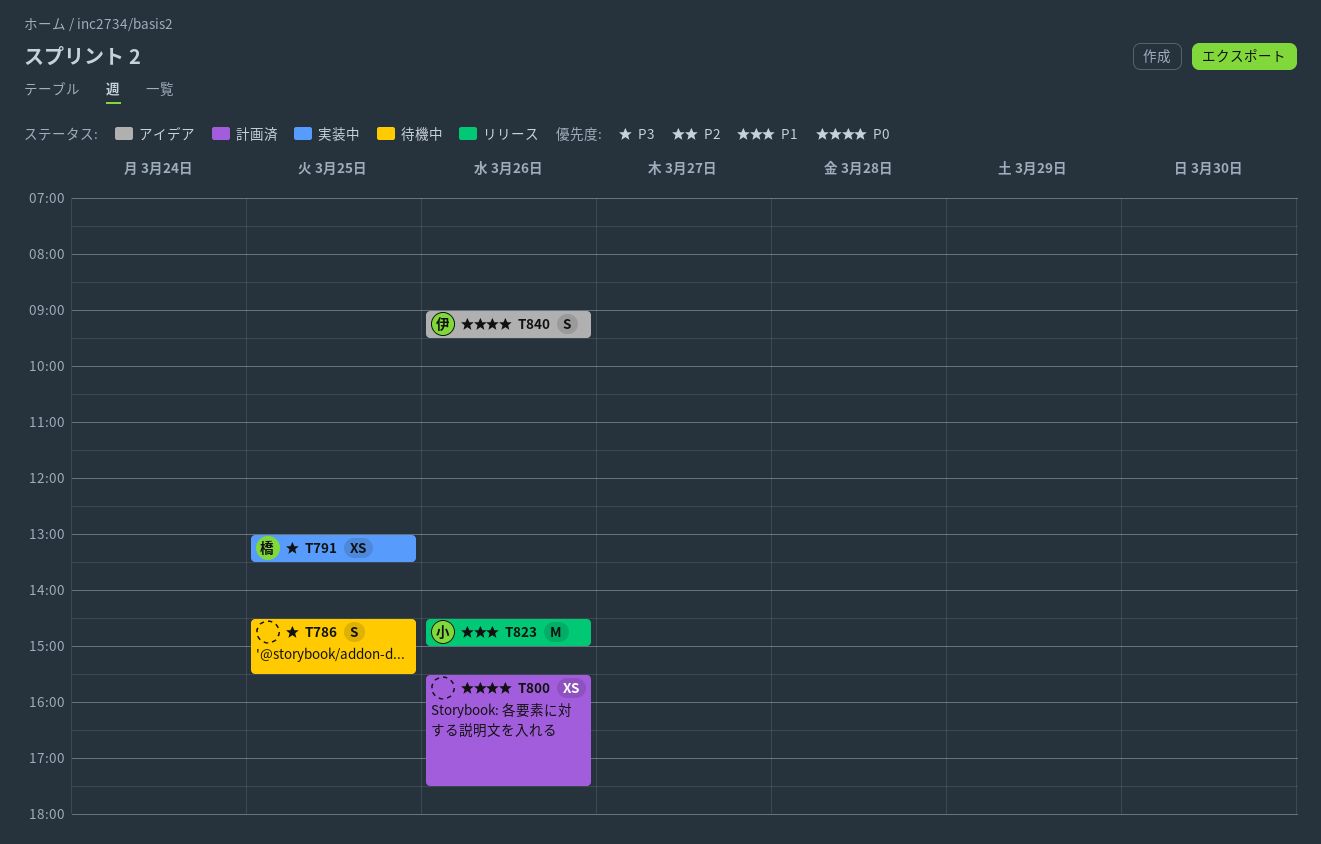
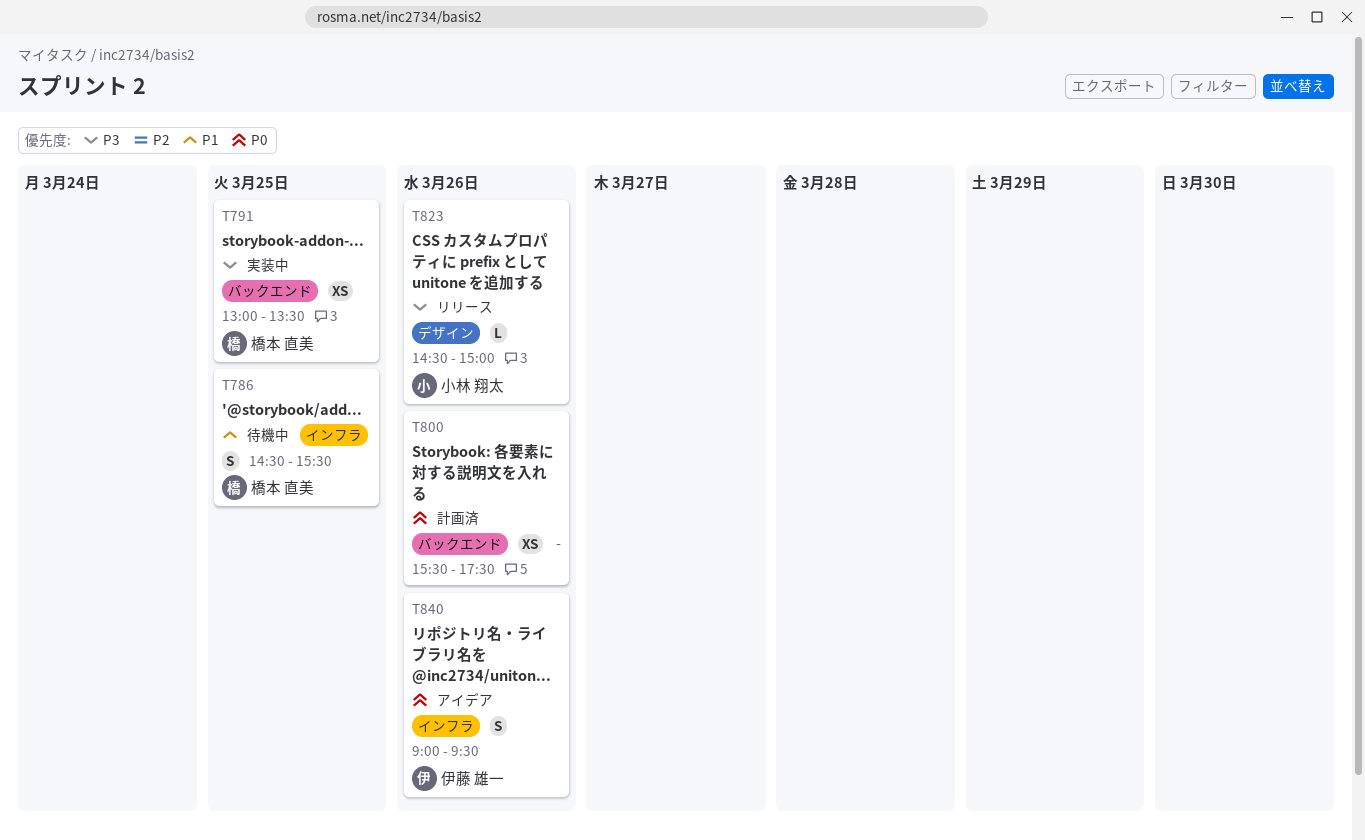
T786, owner: none -> 橋本 直美
T786, priority: P3 -> P1
T823, priority: P1 -> P3
T823, estimate: M -> L

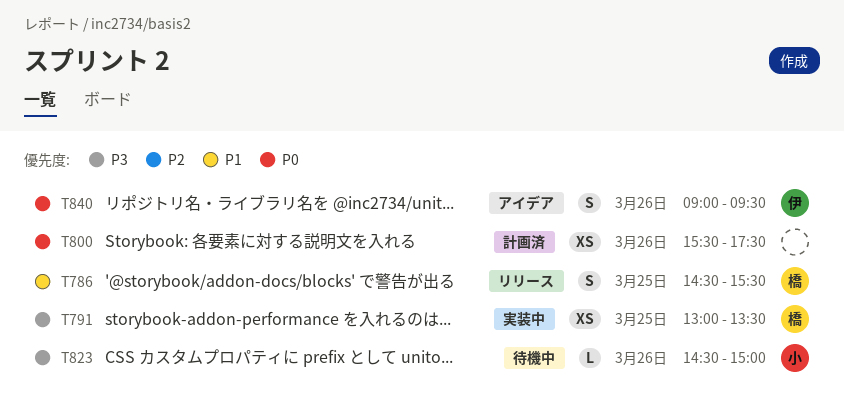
T786, status: 待機中 -> リリース
T823, status: リリース -> 待機中

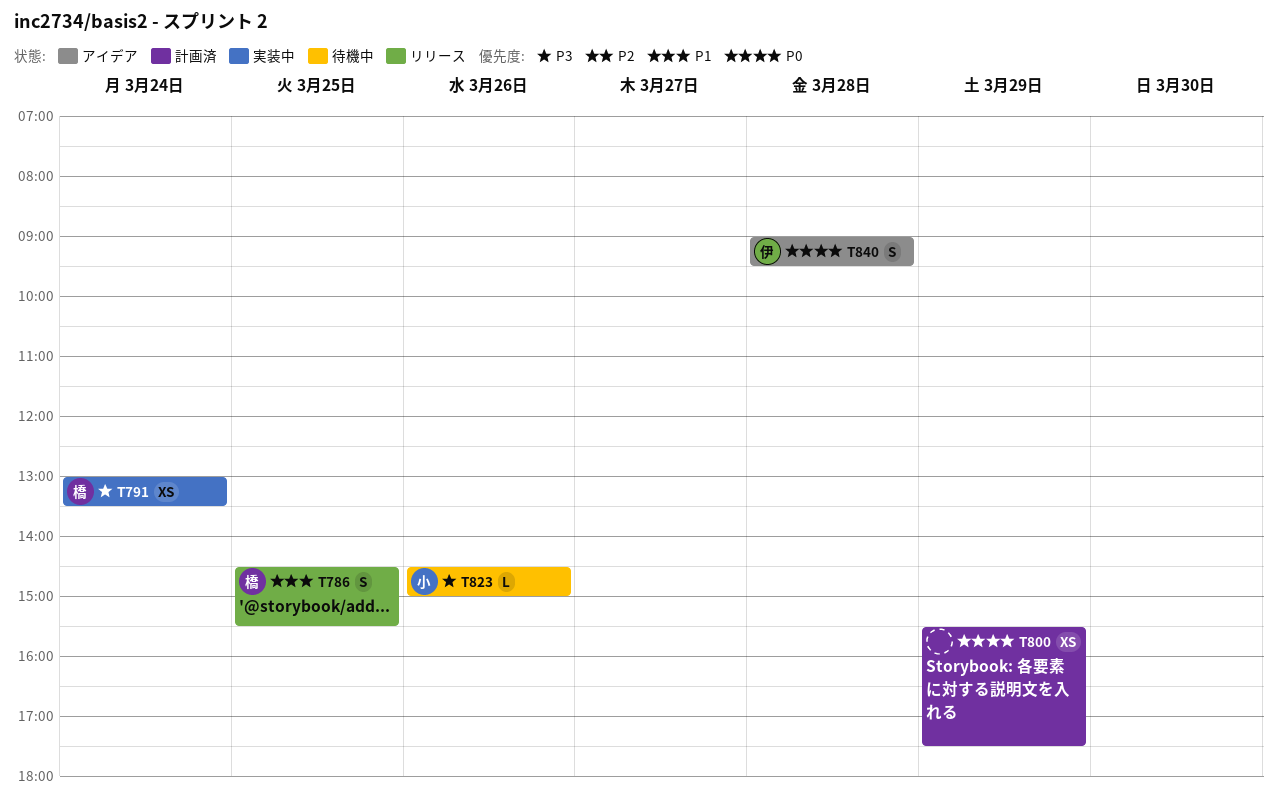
T791, day: Mar 25 -> Mar 24
T800, day: Mar 26 -> Mar 29
T840, day: Mar 26 -> Mar 28

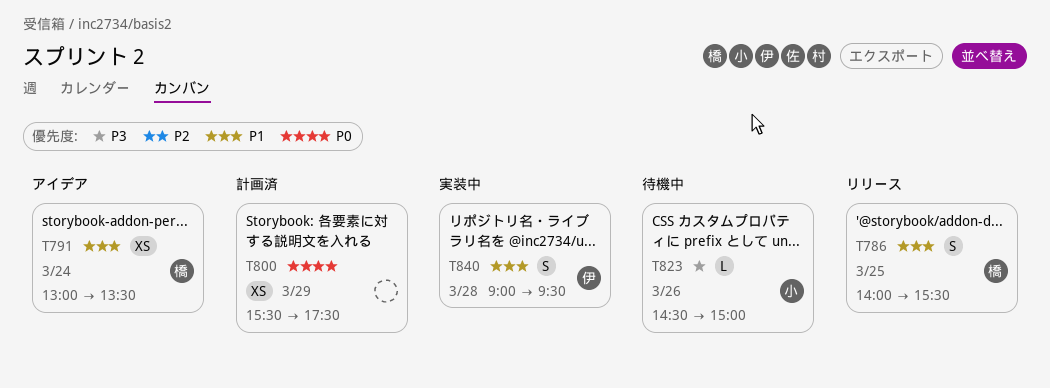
T786, begins: 14:30 -> 14:00
T791, status: 実装中 -> アイデア
T791, priority: P3 -> P1
T840, status: アイデア -> 実装中
T840, priority: P0 -> P1

